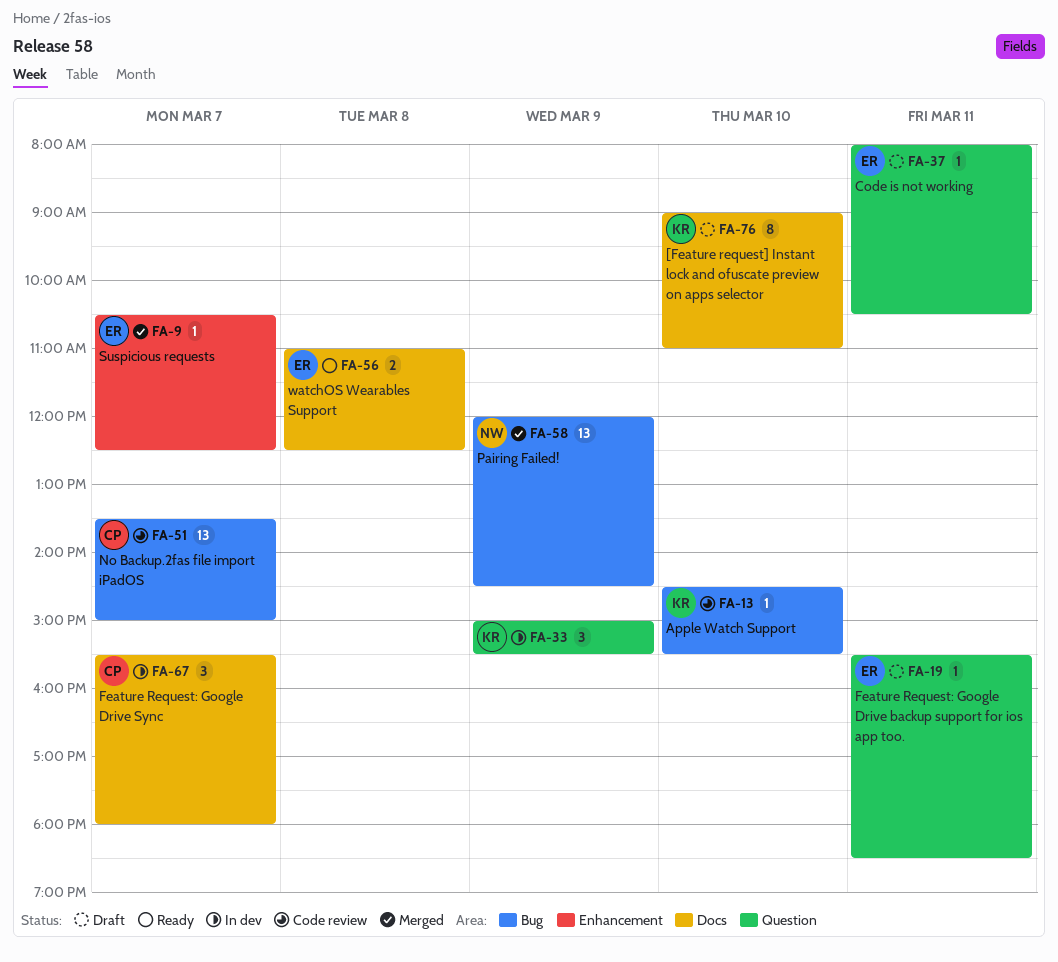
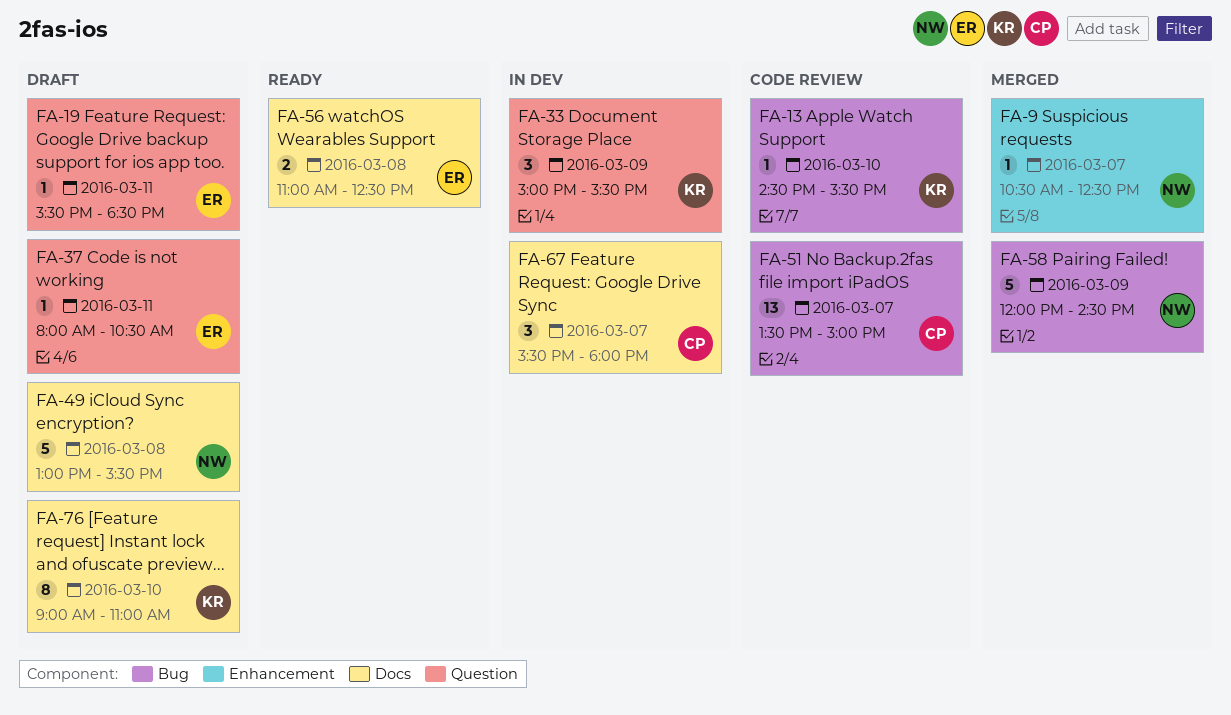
FA-9, owner: ER -> NW
FA-49: none -> present
FA-58, estimate: 13 -> 5

